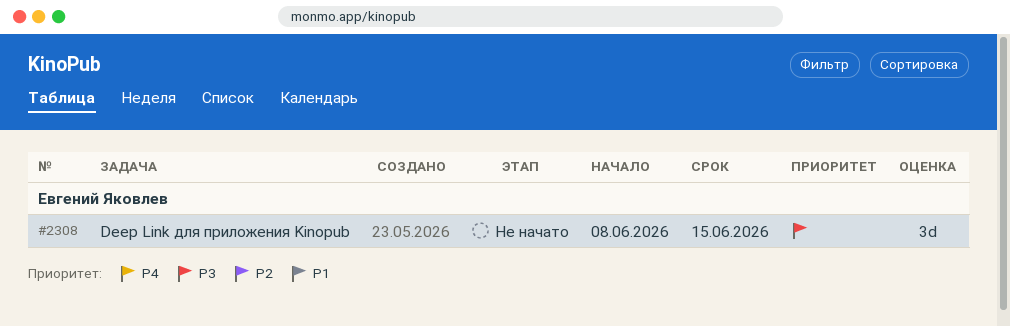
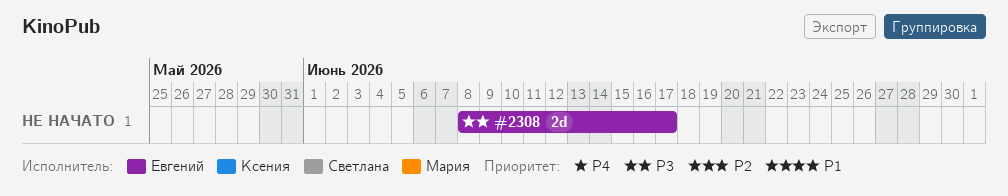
#2308, estimate: 3d -> 2d
#2308, due: Jun 15 -> Jun 17

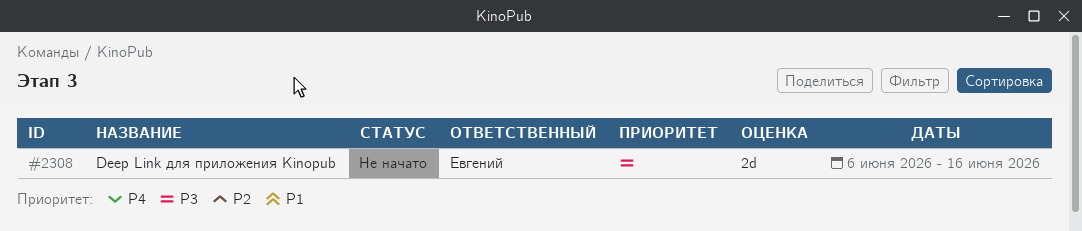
#2308, start: Jun 8 -> Jun 6
#2308, due: Jun 17 -> Jun 16

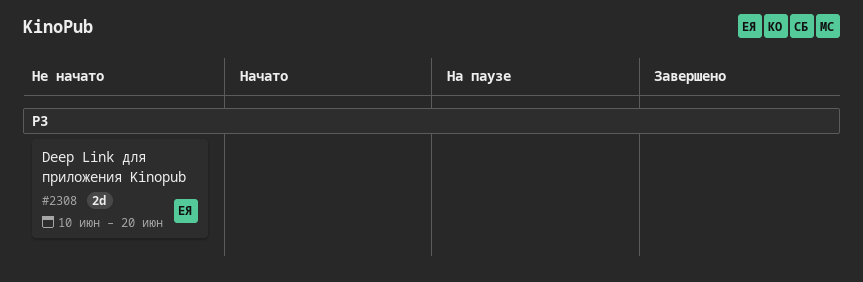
#2308, start: Jun 6 -> Jun 10
#2308, due: Jun 16 -> Jun 20

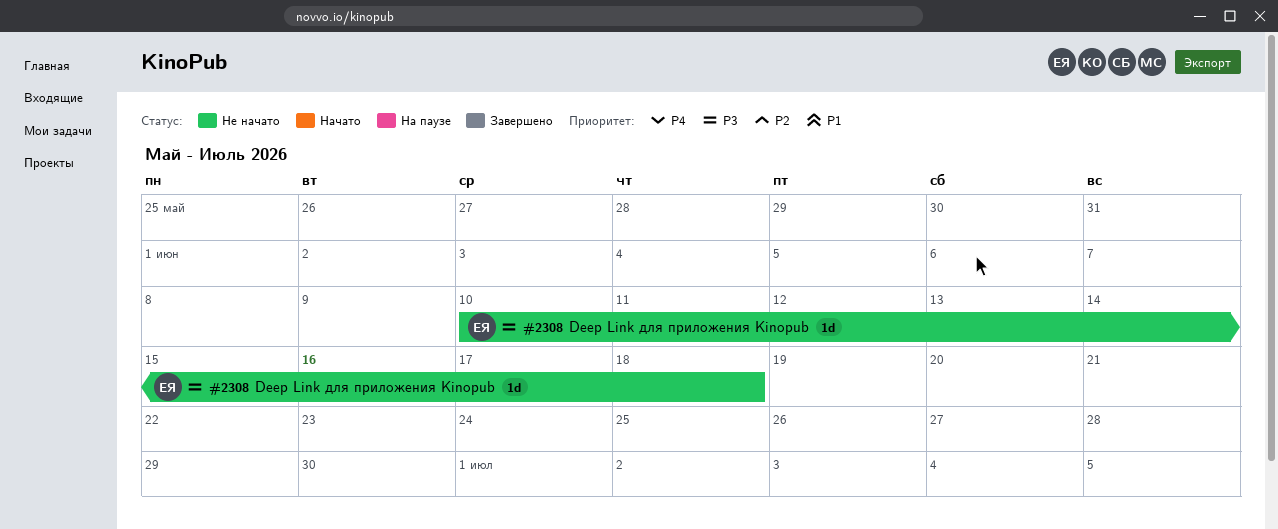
#2308, estimate: 2d -> 1d
#2308, due: Jun 20 -> Jun 18

